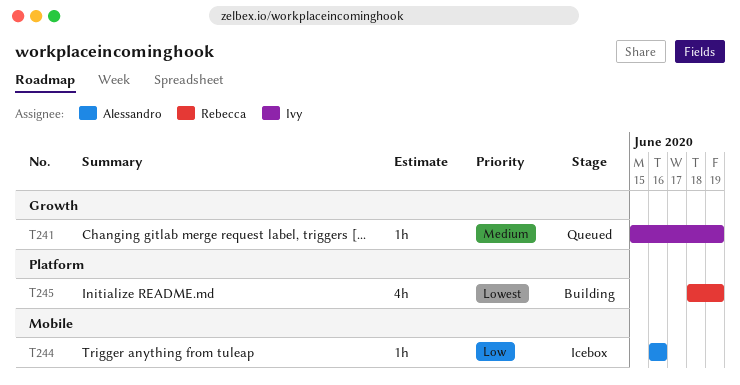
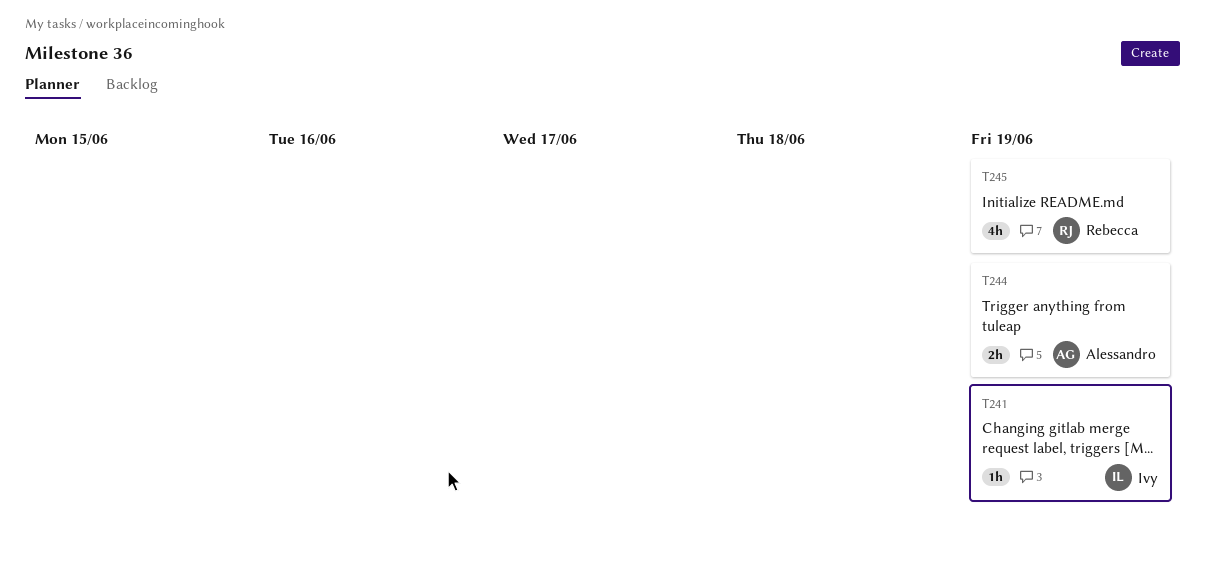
T244, estimate: 1h -> 2h
T244, due: Jun 16 -> Jun 19

